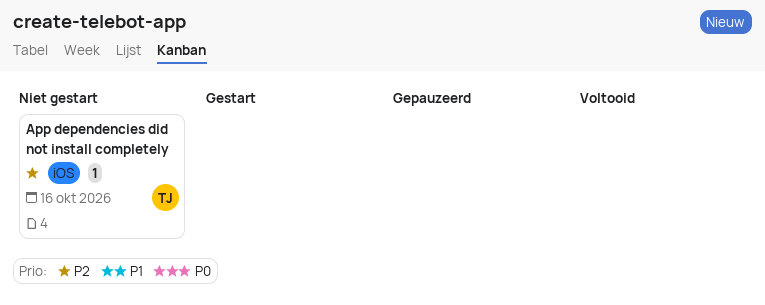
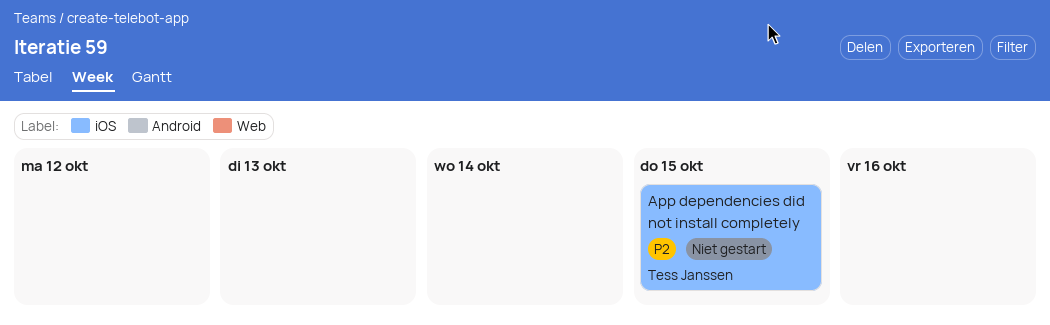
App dependencies did not install completely, due: Oct 16 -> Oct 15

